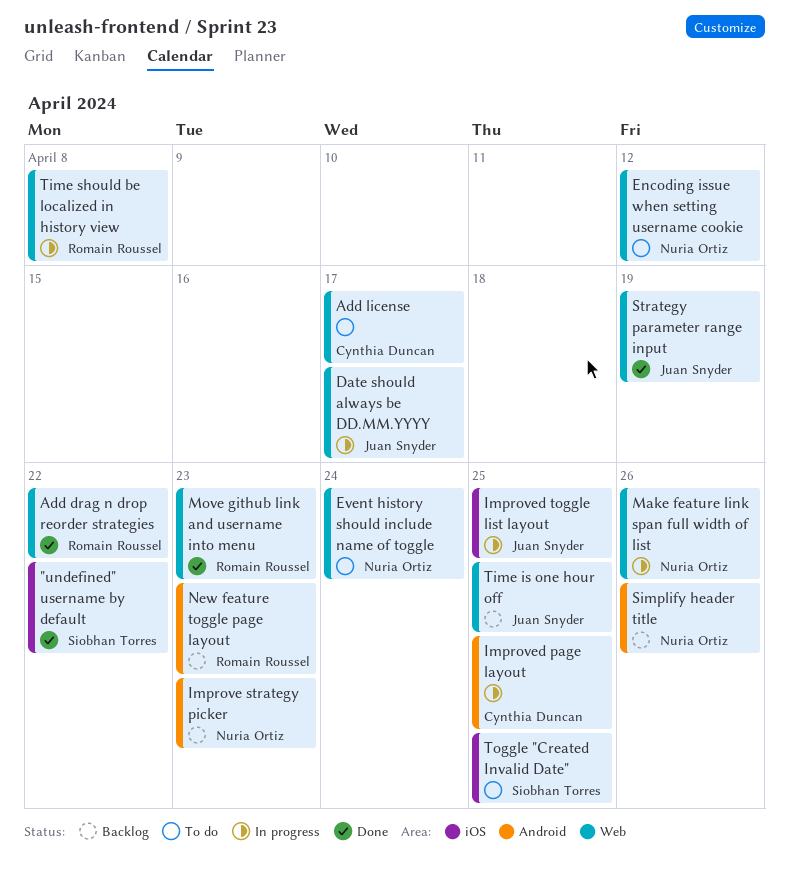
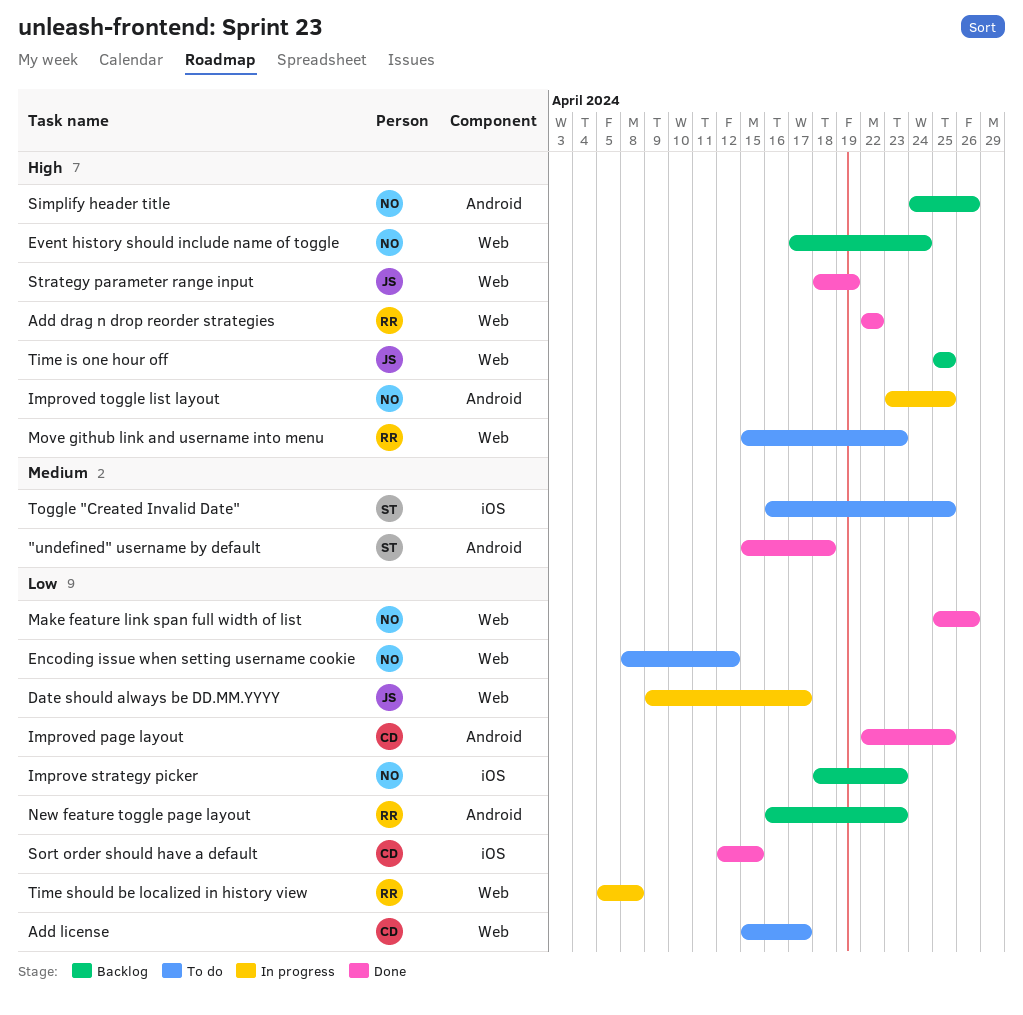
"undefined" username by default, label: iOS -> Android
"undefined" username by default, due: Apr 22 -> Apr 18
Event history should include name of toggle, status: To do -> Backlog
Improve strategy picker, label: Android -> iOS
Improved page layout, status: In progress -> Done
Improved toggle list layout, owner: Juan Snyder -> Nuria Ortiz
Improved toggle list layout, label: iOS -> Android
Make feature link span full width of list, status: In progress -> Done
Move github link and username into menu, status: Done -> To do
Sort order should have a default: none -> present

